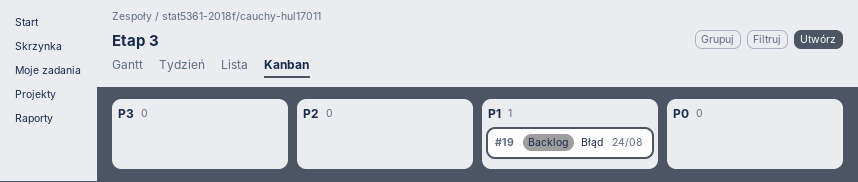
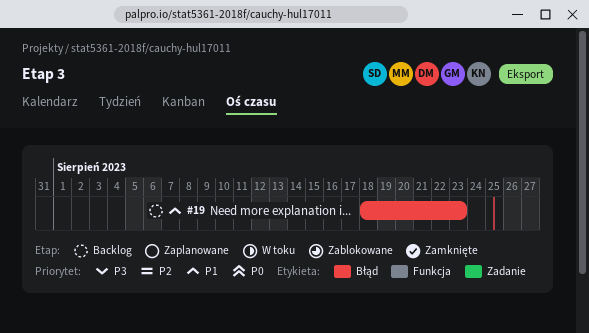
#19, due: Aug 24 -> Aug 23

